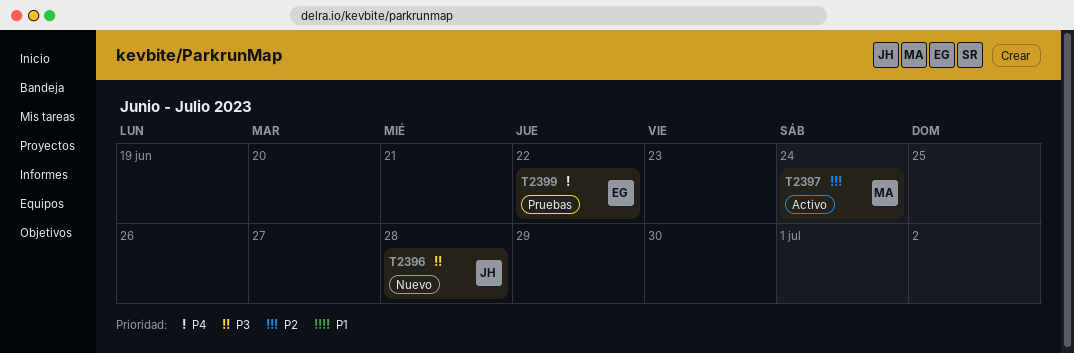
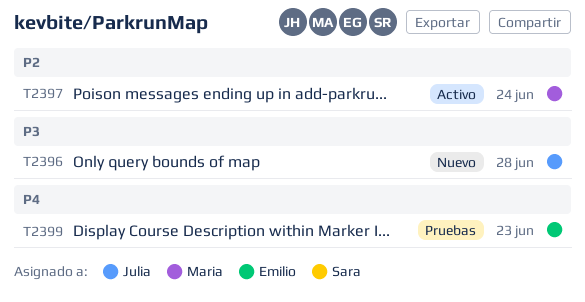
T2399, due: Jun 22 -> Jun 23

